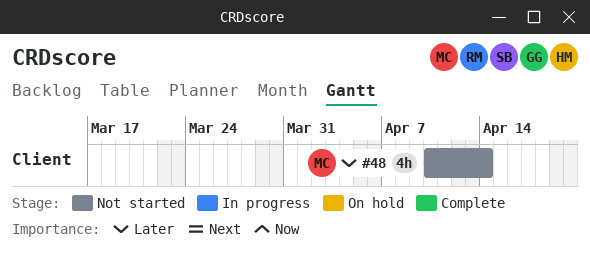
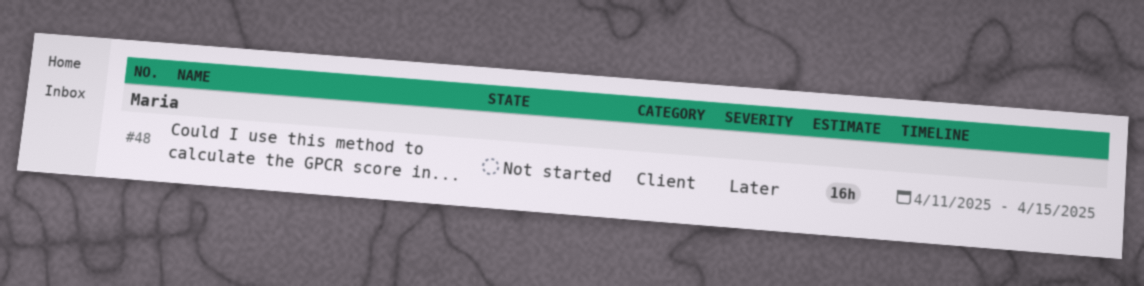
#48, estimate: 4h -> 16h
#48, start: Apr 10 -> Apr 11
#48, due: Apr 14 -> Apr 15

